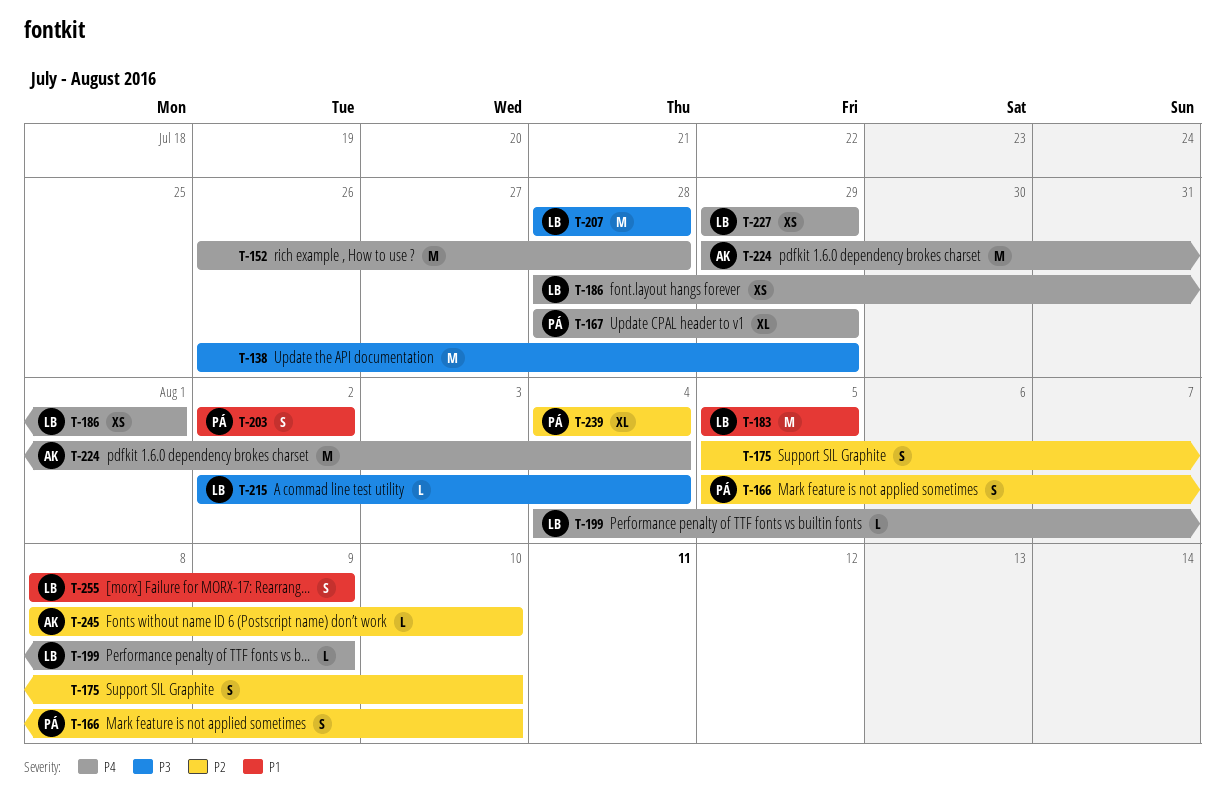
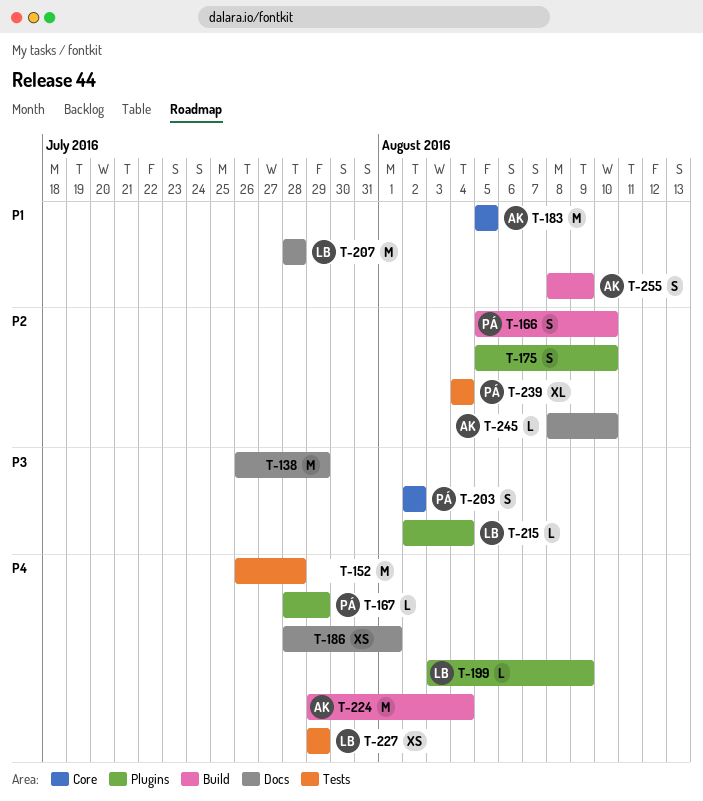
T-167, estimate: XL -> L
T-183, owner: LB -> AK
T-186, owner: LB -> none
T-199, start: Aug 4 -> Aug 3
T-203, priority: P1 -> P3
T-207, priority: P3 -> P1
T-255, owner: LB -> AK

